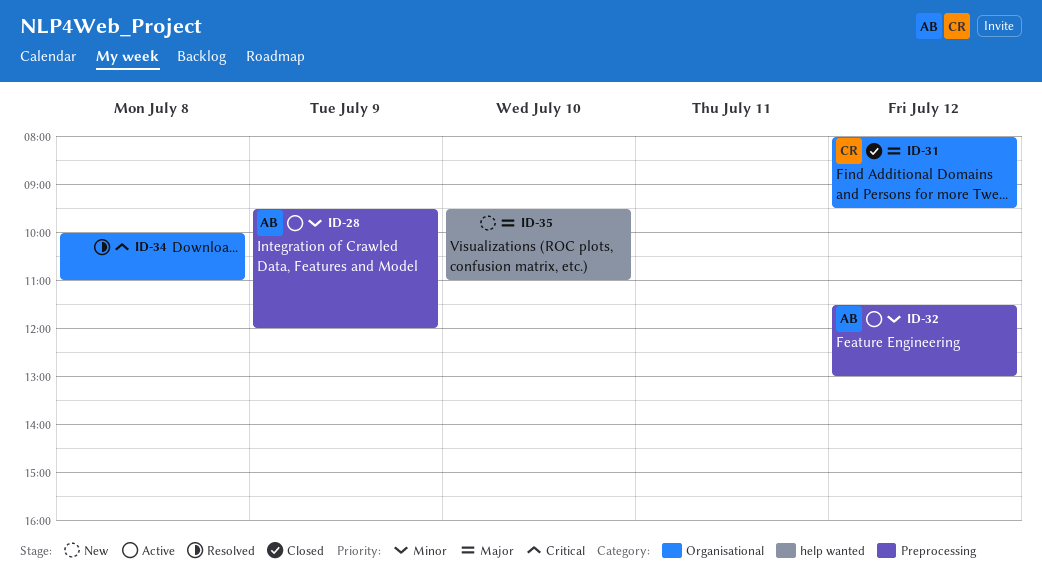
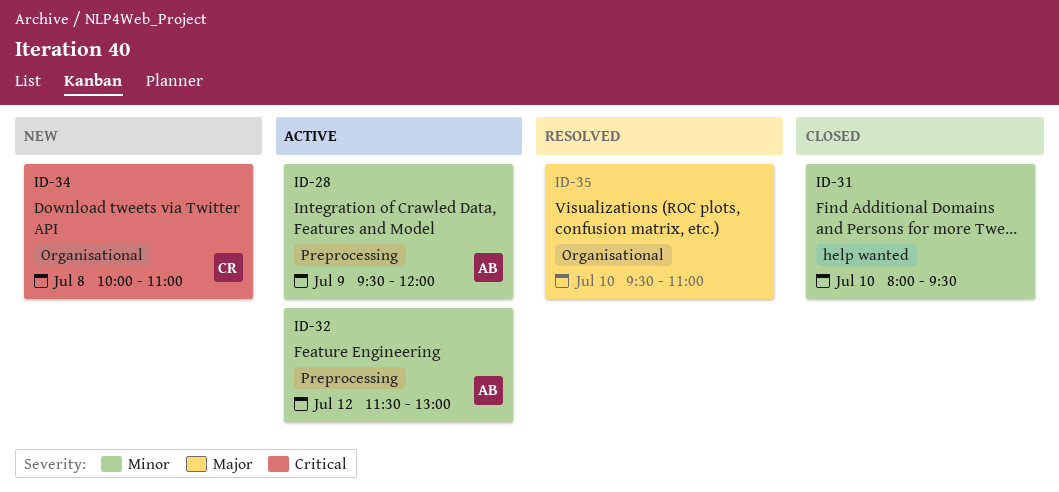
ID-31, owner: CR -> none
ID-31, priority: Major -> Minor
ID-31, label: Organisational -> help wanted
ID-31, day: Jul 12 -> Jul 10
ID-34, status: Resolved -> New
ID-34, owner: none -> CR
ID-35, status: New -> Resolved
ID-35, label: help wanted -> Organisational

